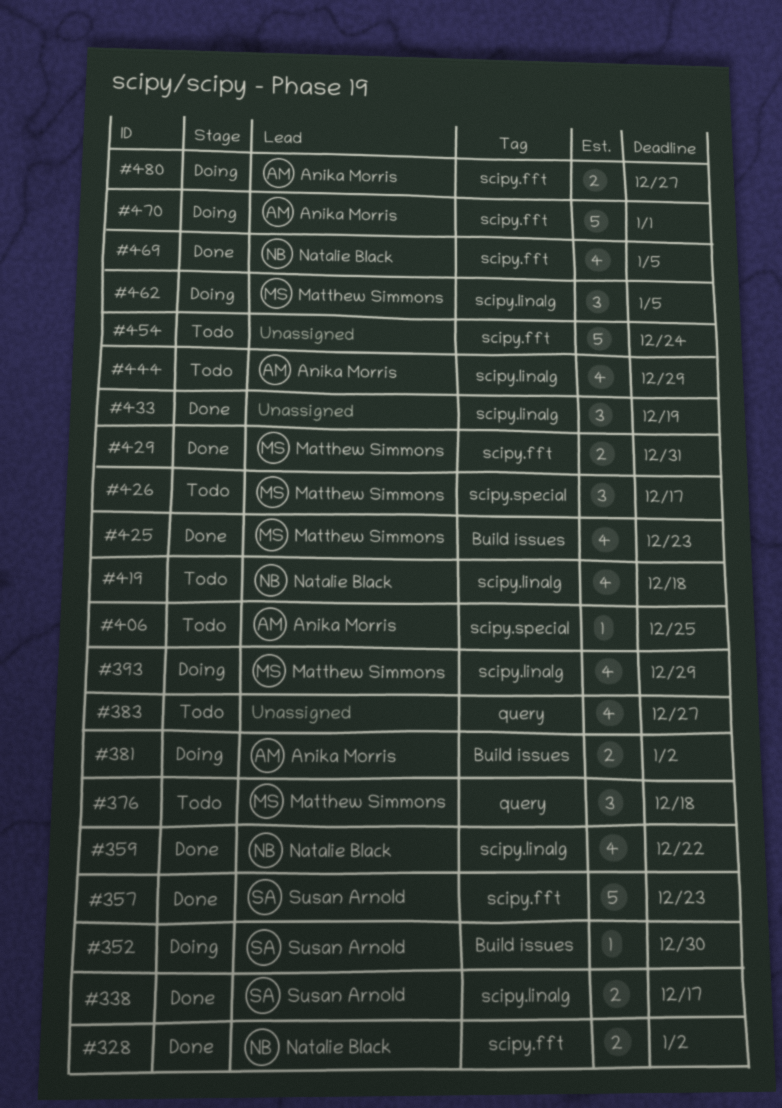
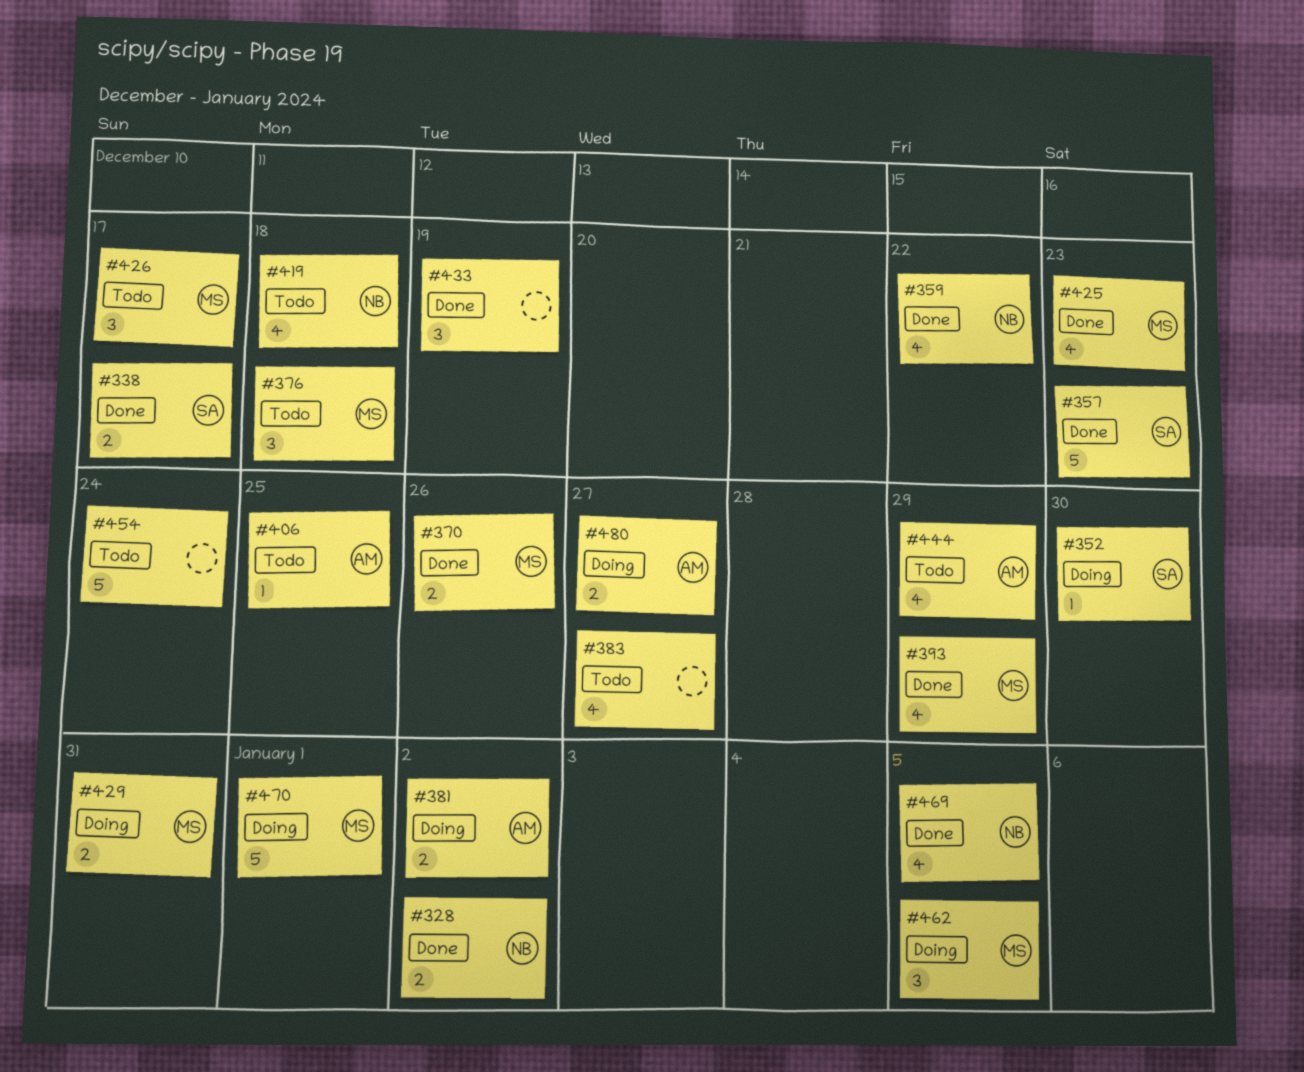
#370: none -> present
#393, status: Doing -> Done
#429, status: Done -> Doing
#470, owner: Anika Morris -> Matthew Simmons

